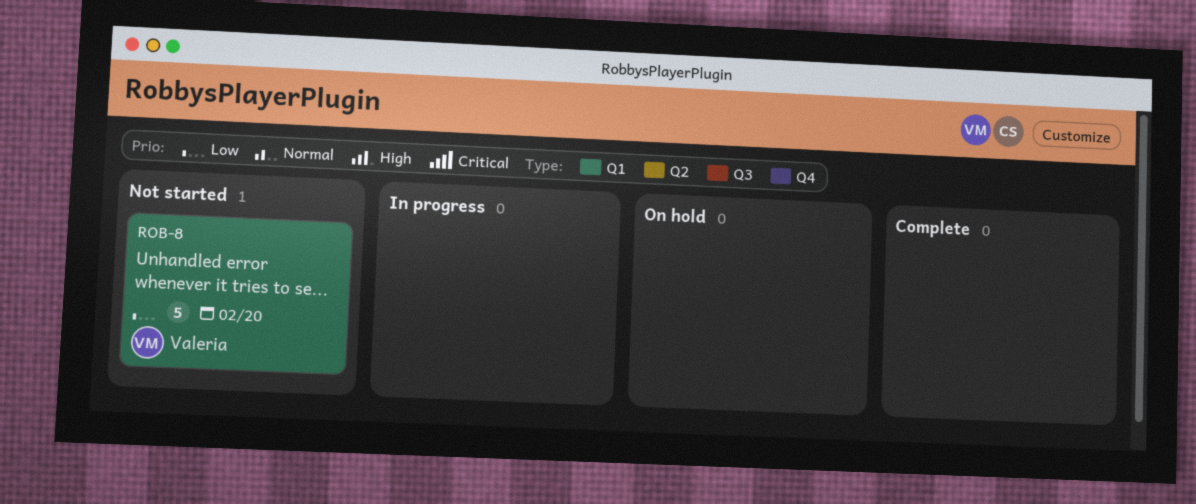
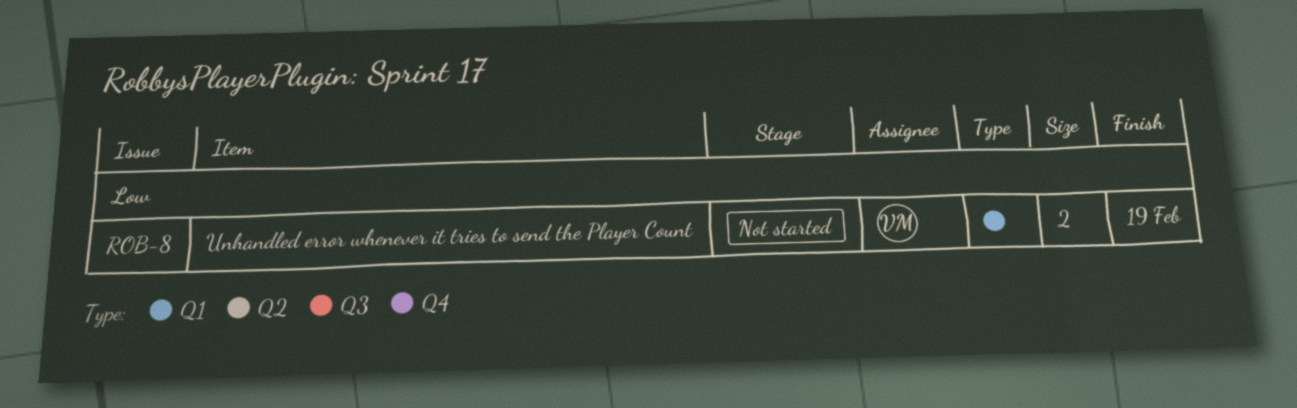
ROB-8, estimate: 5 -> 2
ROB-8, due: Feb 20 -> Feb 19

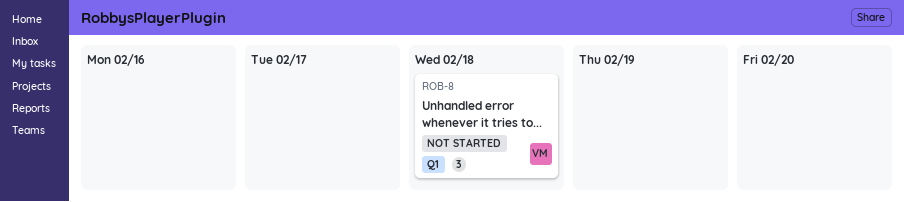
ROB-8, estimate: 2 -> 3
ROB-8, due: Feb 19 -> Feb 18

